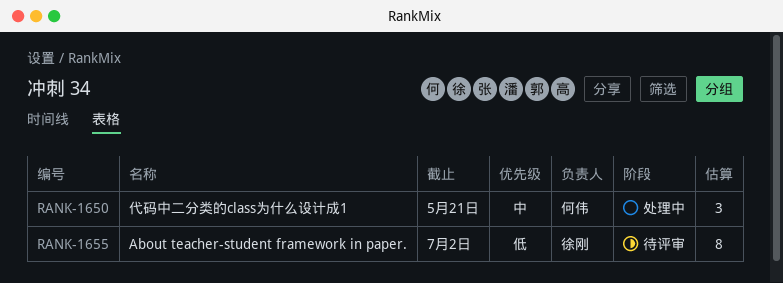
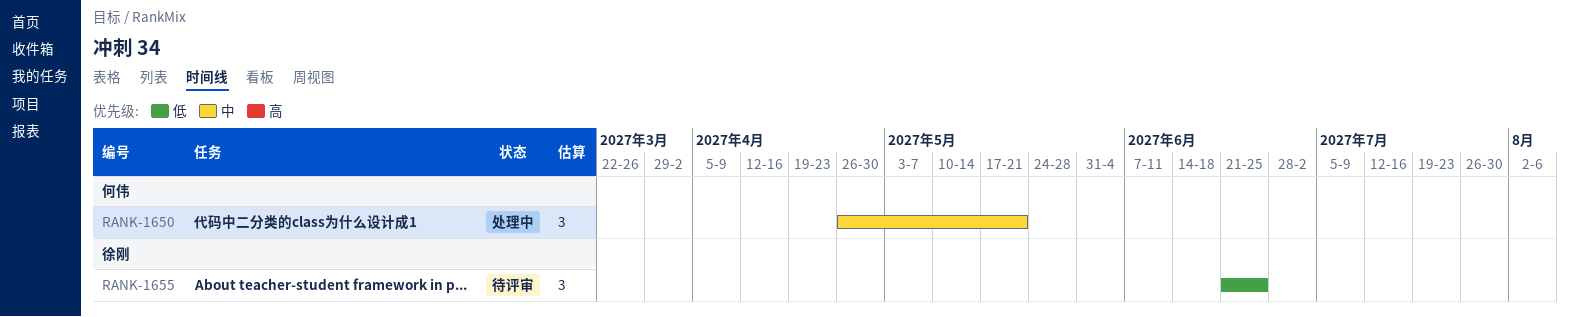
RANK-1655, estimate: 8 -> 3
RANK-1655, due: Jul 2 -> Jun 25

